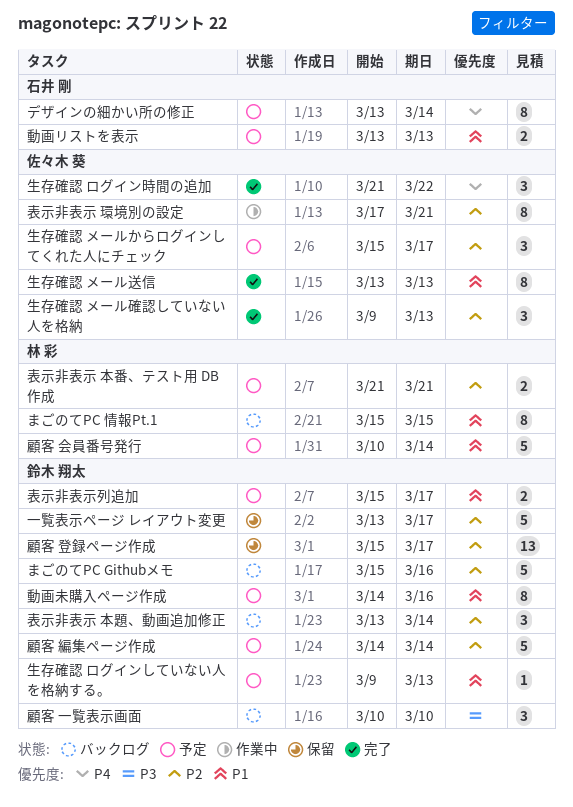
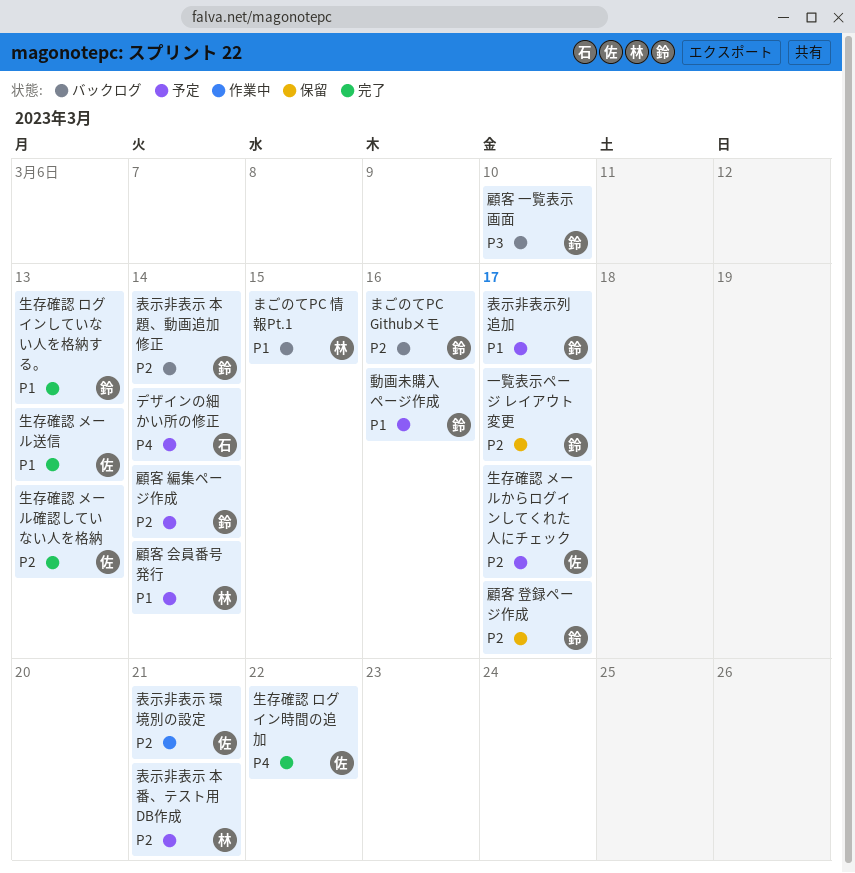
動画リストを表示: present -> none
生存確認 ログインしていない人を格納する。, status: 予定 -> 完了

